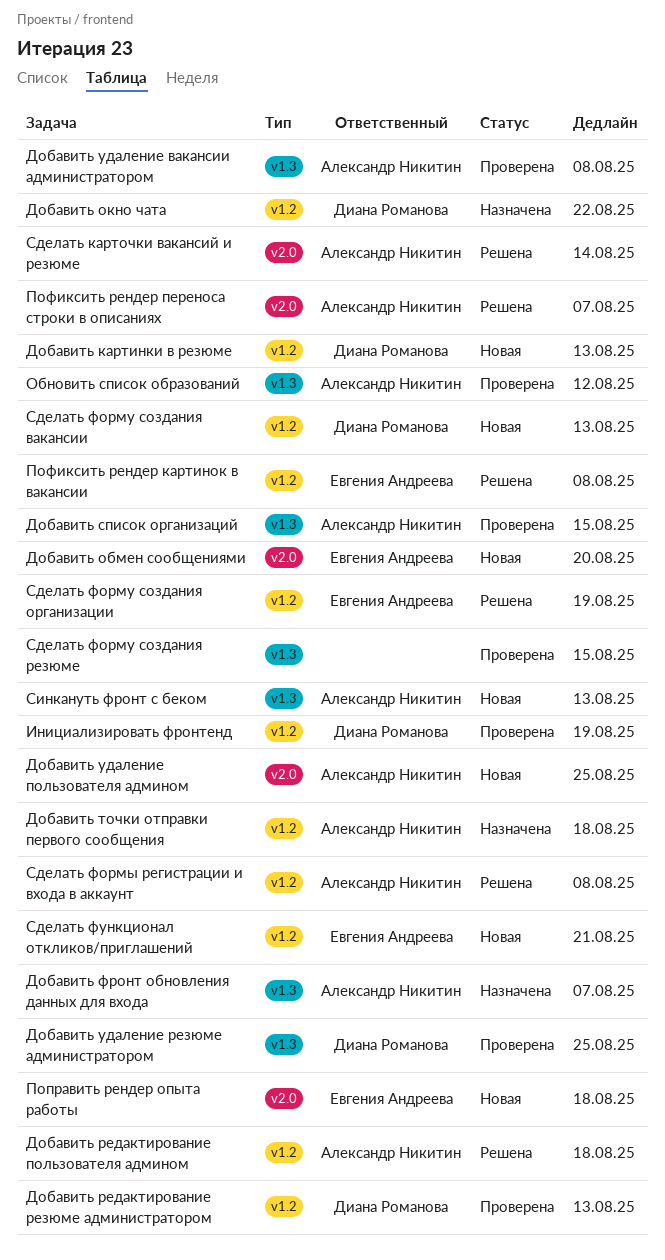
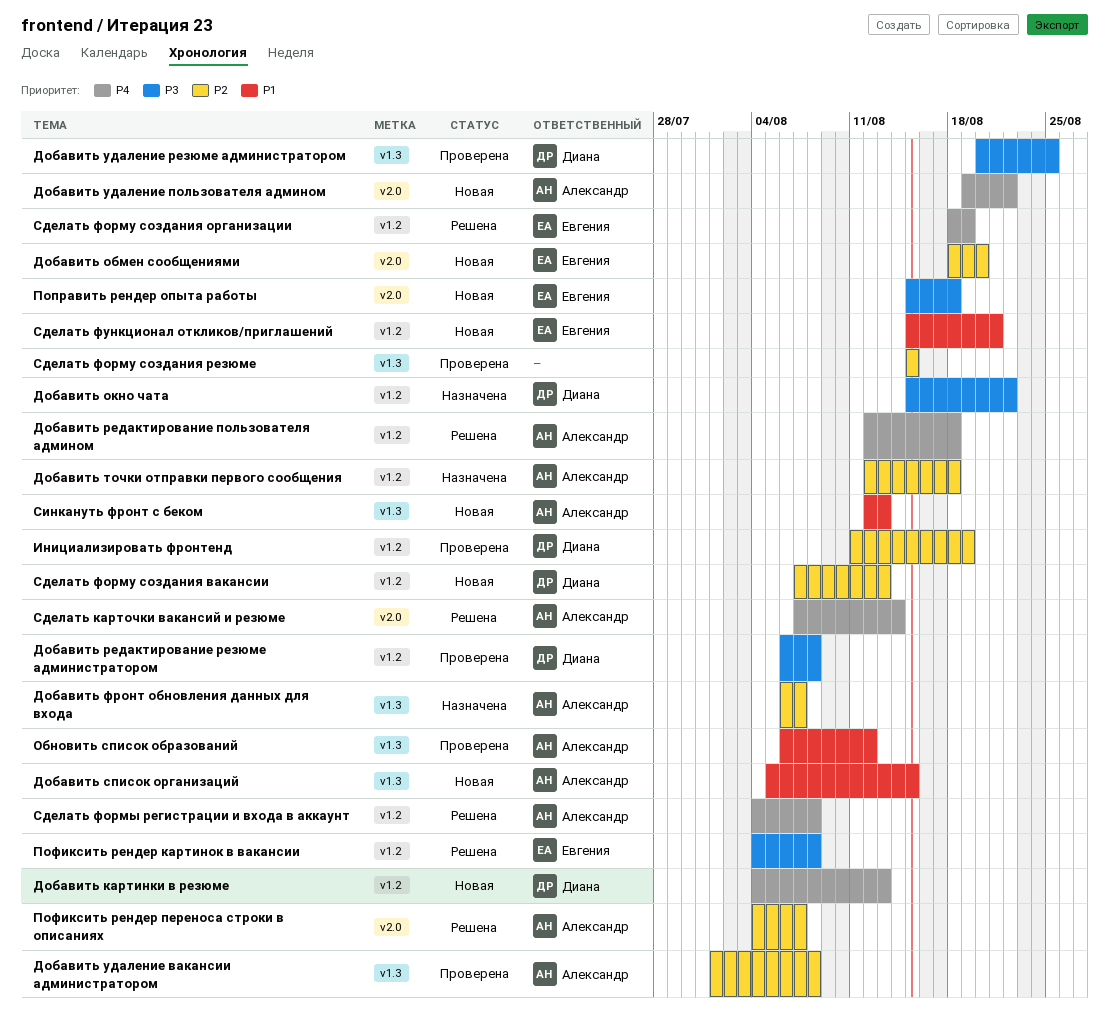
Добавить редактирование резюме администратором, due: Aug 13 -> Aug 8
Добавить список организаций, status: Проверена -> Новая
Добавить удаление пользователя админом, due: Aug 25 -> Aug 22

